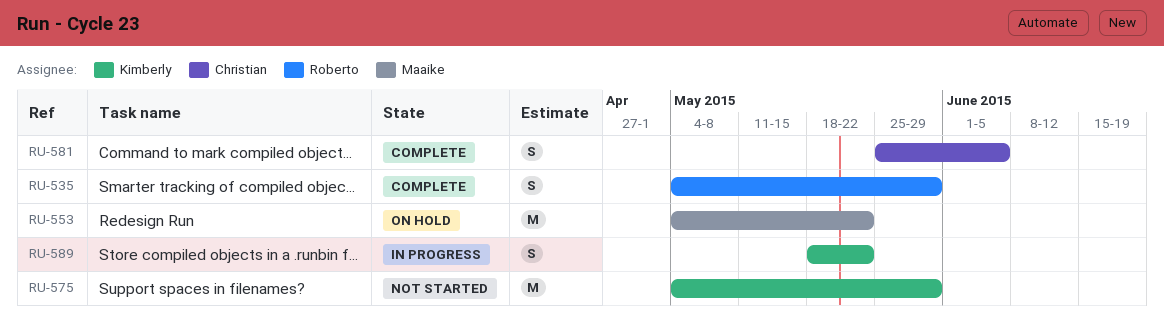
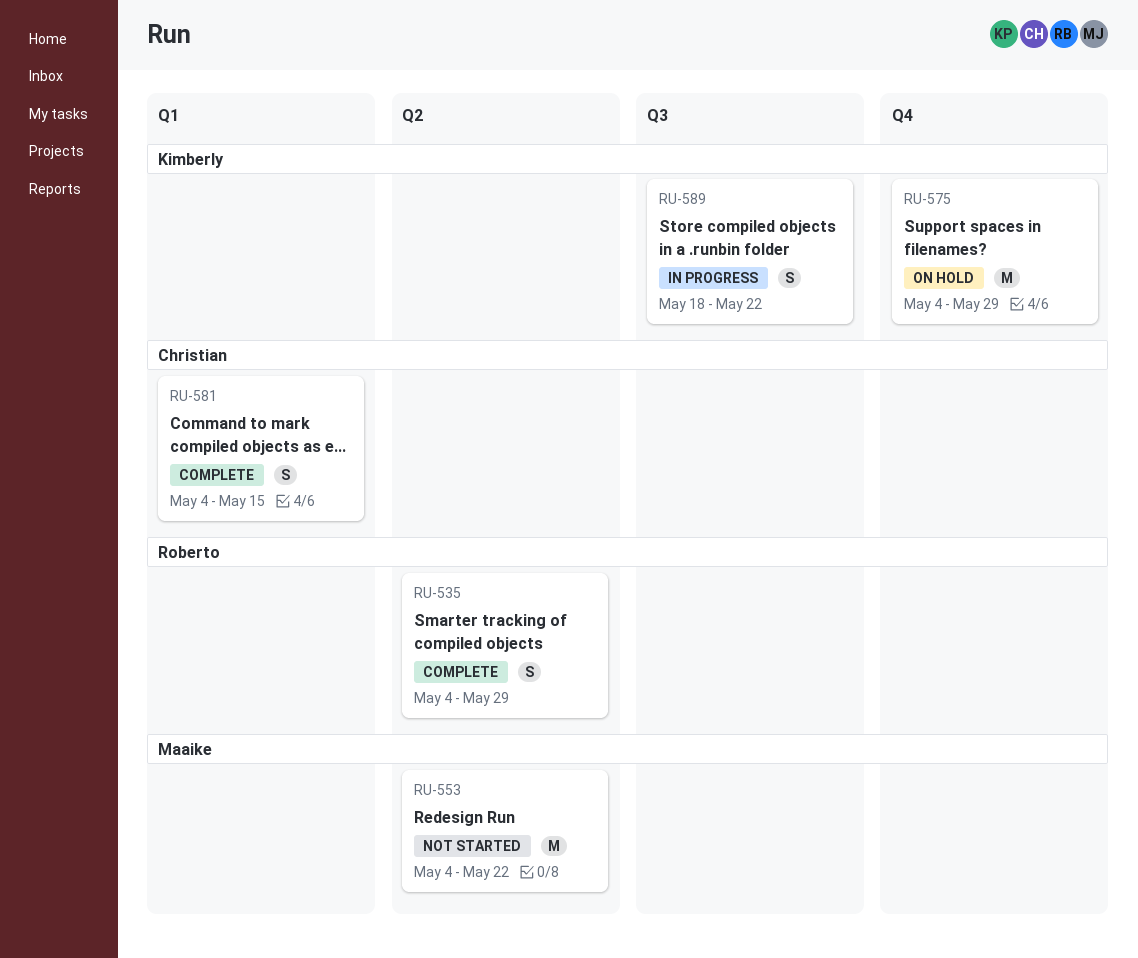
RU-553, status: On hold -> Not started
RU-575, status: Not started -> On hold
RU-581, start: May 25 -> May 4
RU-581, due: Jun 5 -> May 15

